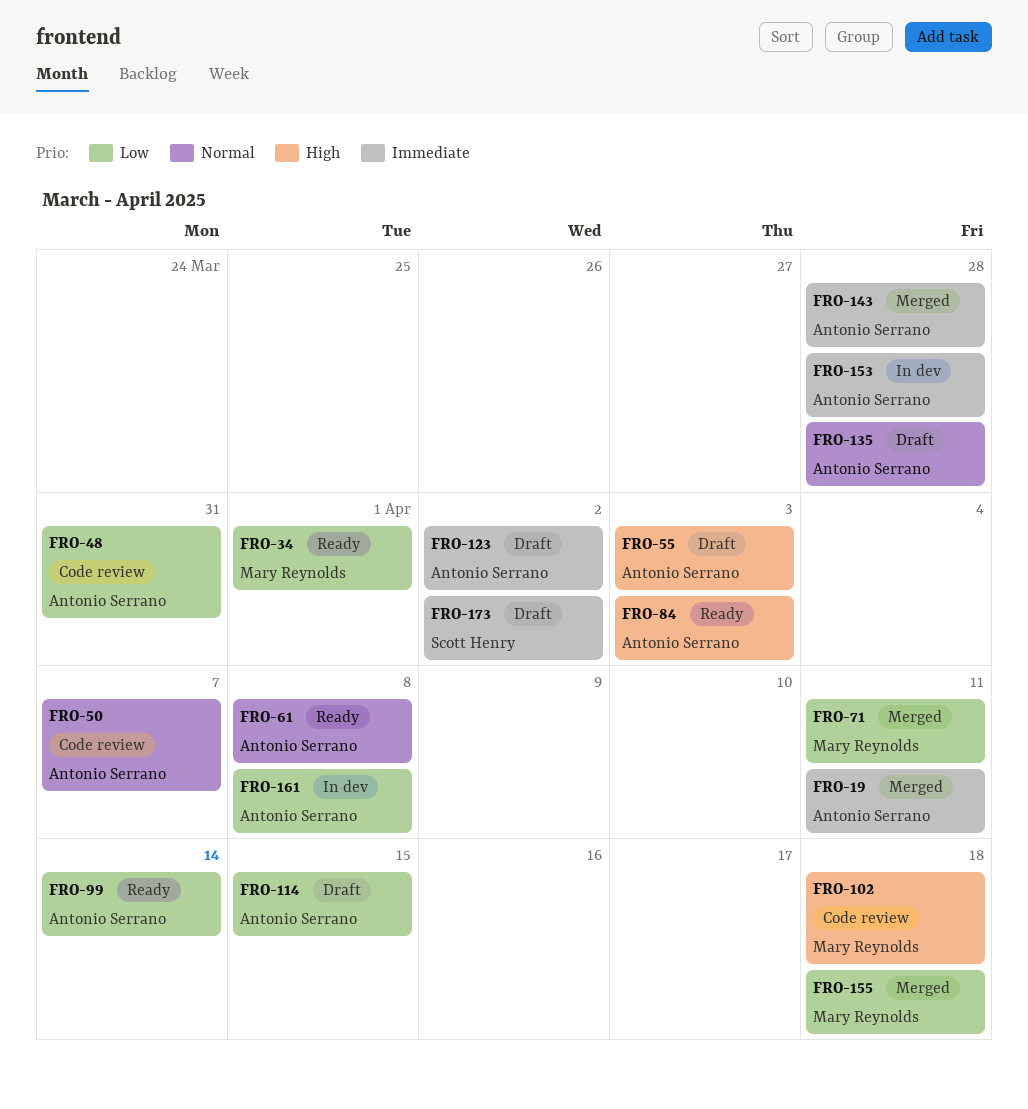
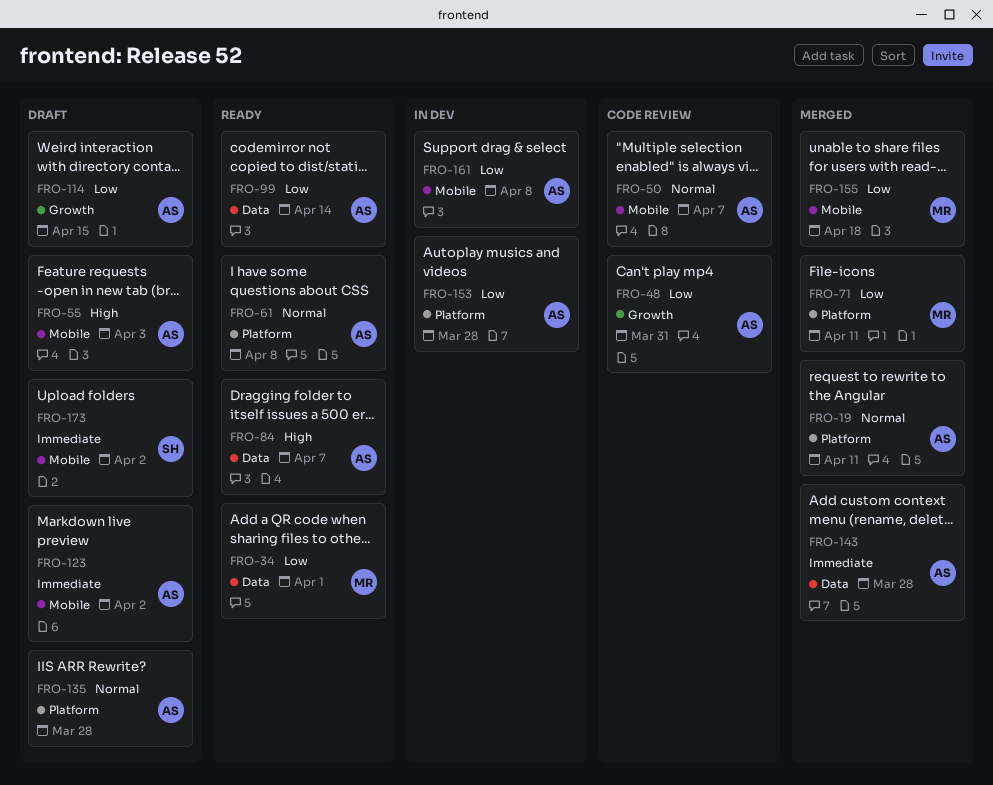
FRO-19, priority: Immediate -> Normal
FRO-84, due: Apr 3 -> Apr 7
FRO-102: present -> none
FRO-153, priority: Immediate -> Low

